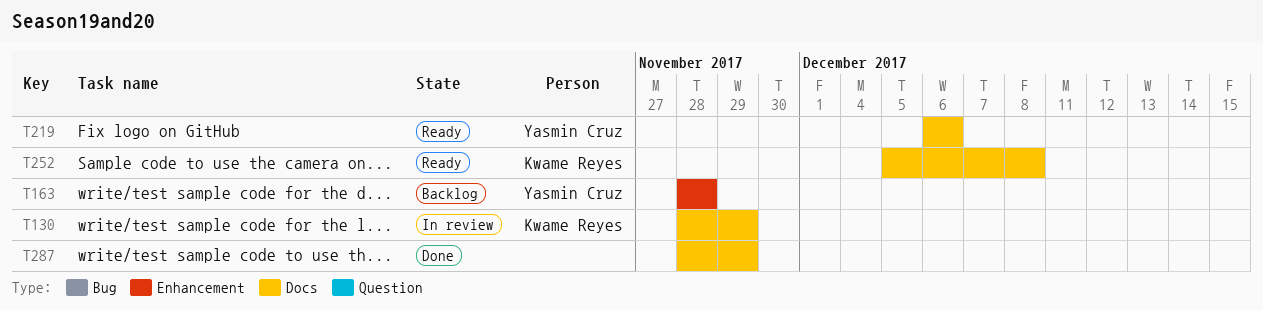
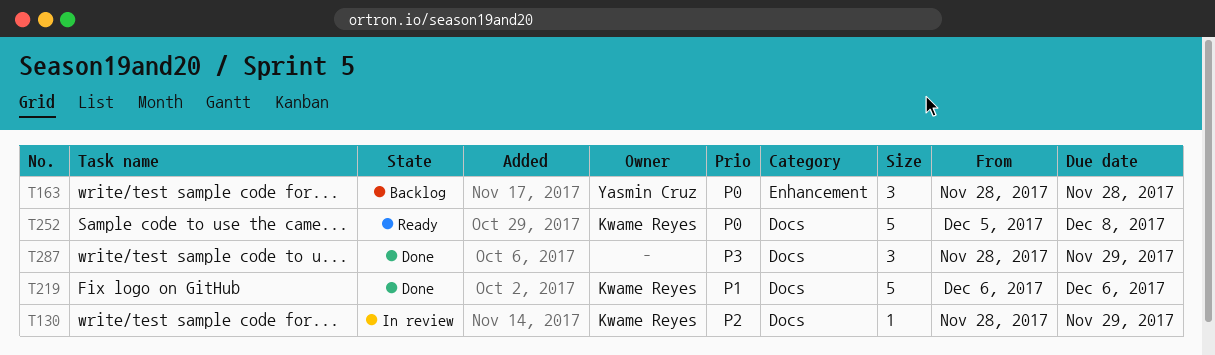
T219, status: Ready -> Done
T219, owner: Yasmin Cruz -> Kwame Reyes

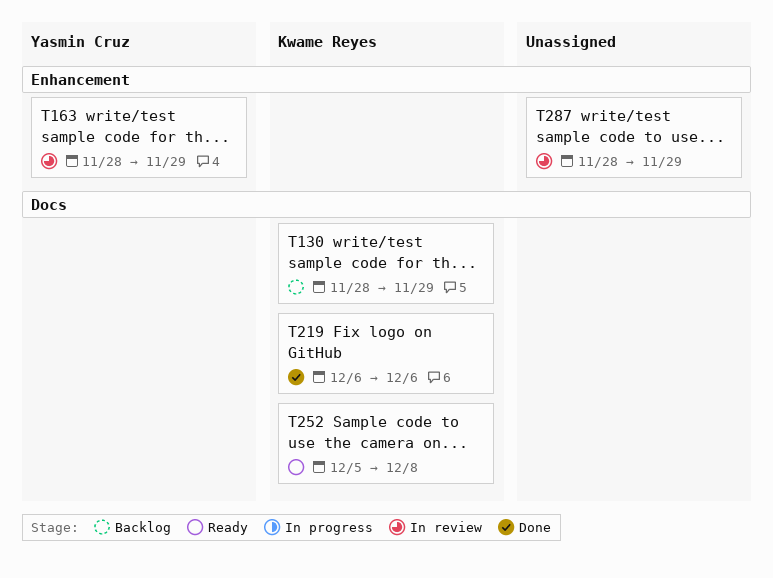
T130, status: In review -> Backlog
T163, status: Backlog -> In review
T163, due: Nov 28 -> Nov 29
T287, status: Done -> In review
T287, label: Docs -> Enhancement

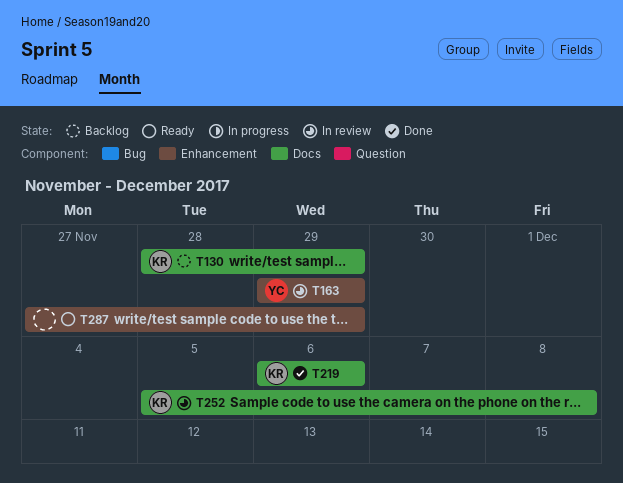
T163, start: Nov 28 -> Nov 29
T252, status: Ready -> In review
T287, status: In review -> Ready
T287, start: Nov 28 -> Nov 27

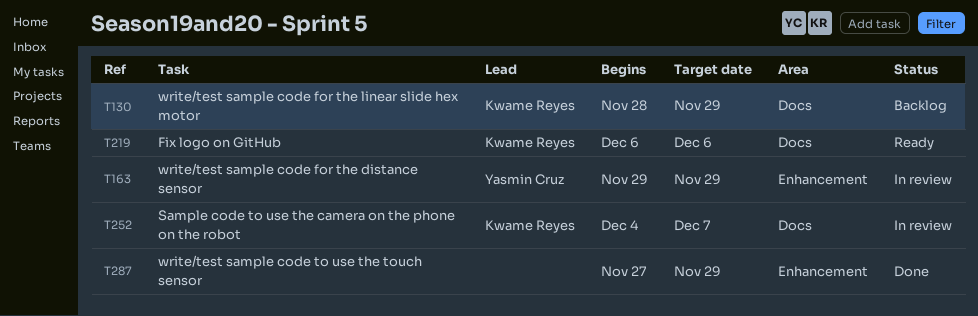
T219, status: Done -> Ready
T252, start: Dec 5 -> Dec 4
T252, due: Dec 8 -> Dec 7
T287, status: Ready -> Done

